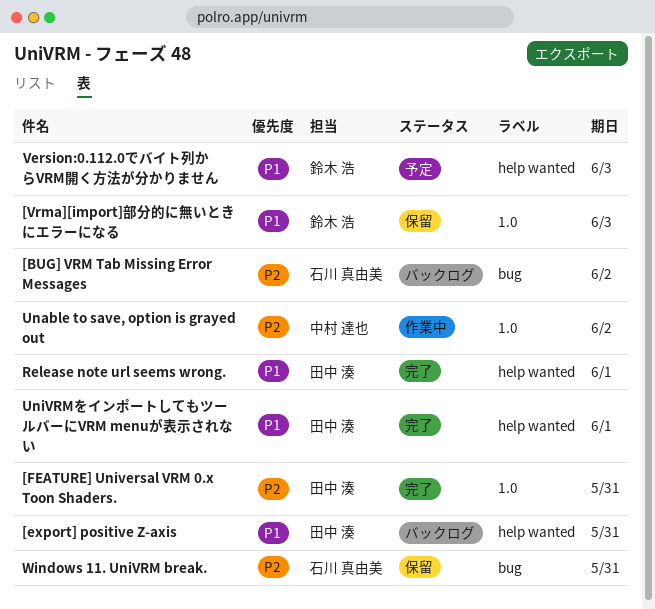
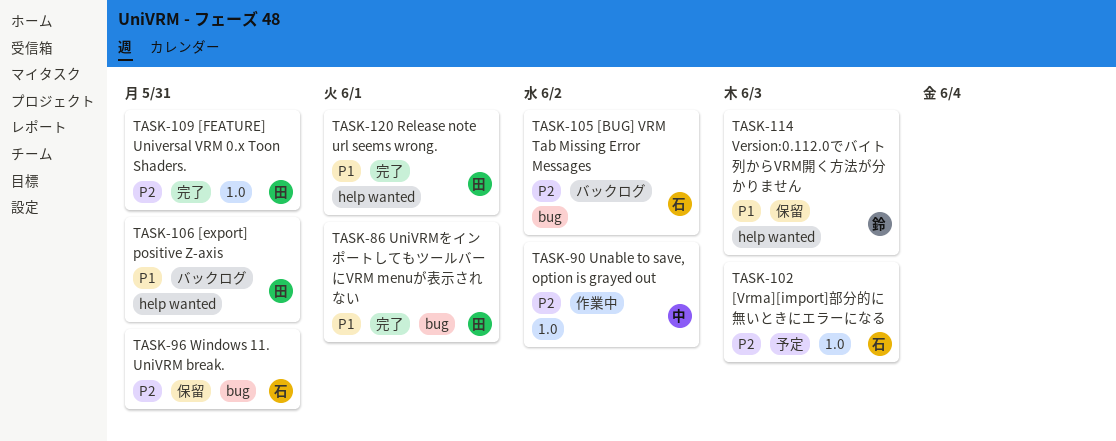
[Vrma][import]部分的に無いときにエラーになる, status: 保留 -> 予定
[Vrma][import]部分的に無いときにエラーになる, owner: 鈴木 浩 -> 石川 真由美
[Vrma][import]部分的に無いときにエラーになる, priority: P1 -> P2
UniVRMをインポートしてもツールバーにVRM menuが表示されない, label: help wanted -> bug
Version:0.112.0でバイト列からVRM開く方法が分かりません, status: 予定 -> 保留

